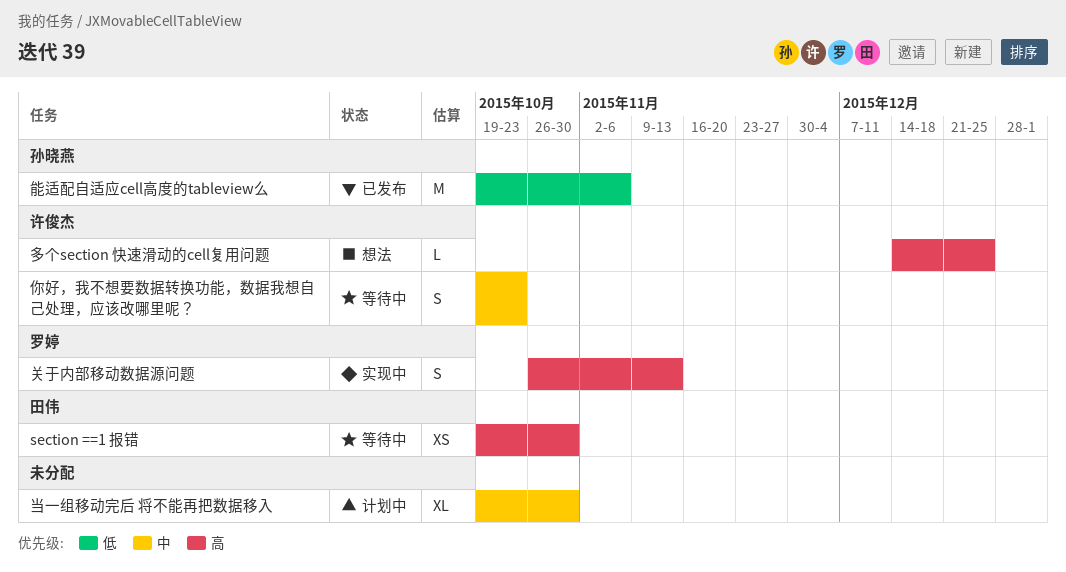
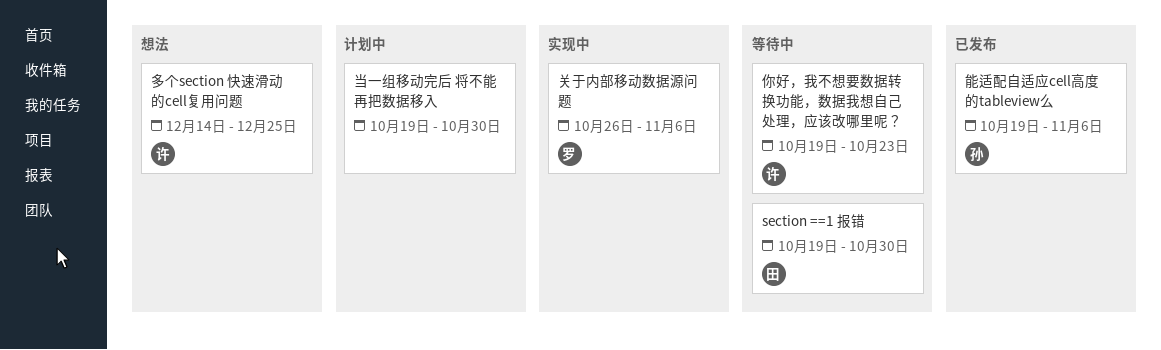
关于内部移动数据源问题, due: Nov 13 -> Nov 6

